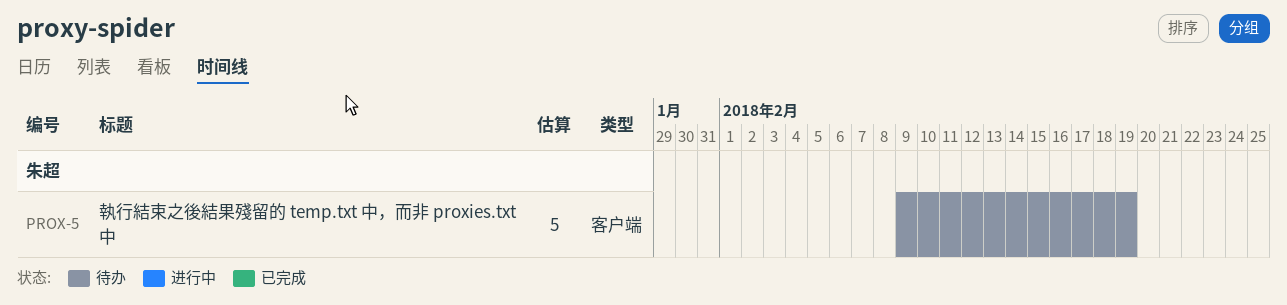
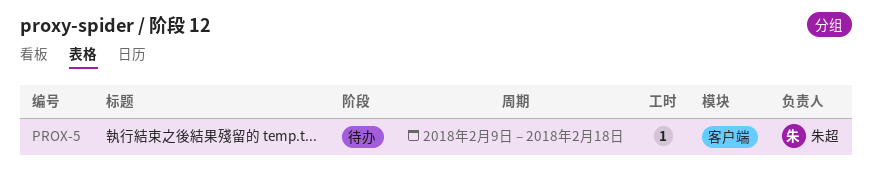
PROX-5, estimate: 5 -> 1
PROX-5, due: Feb 19 -> Feb 18

